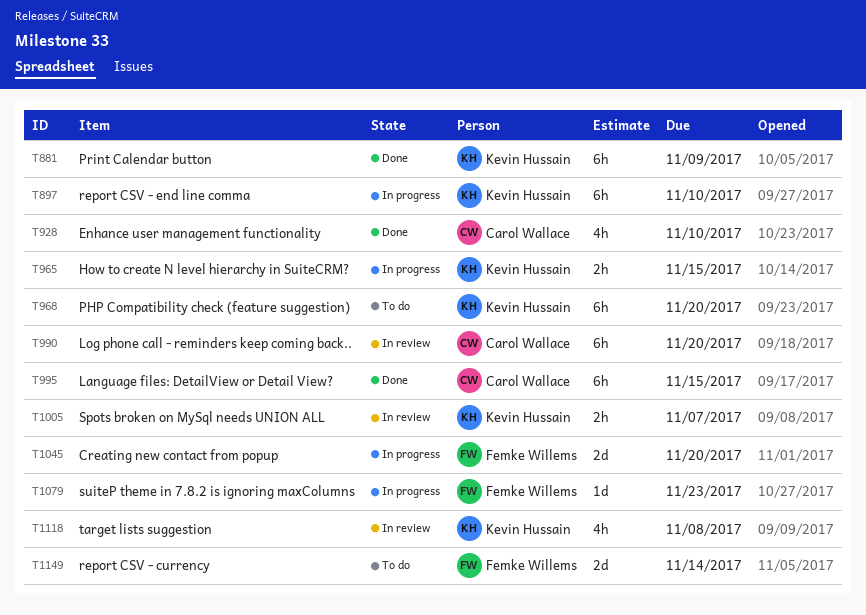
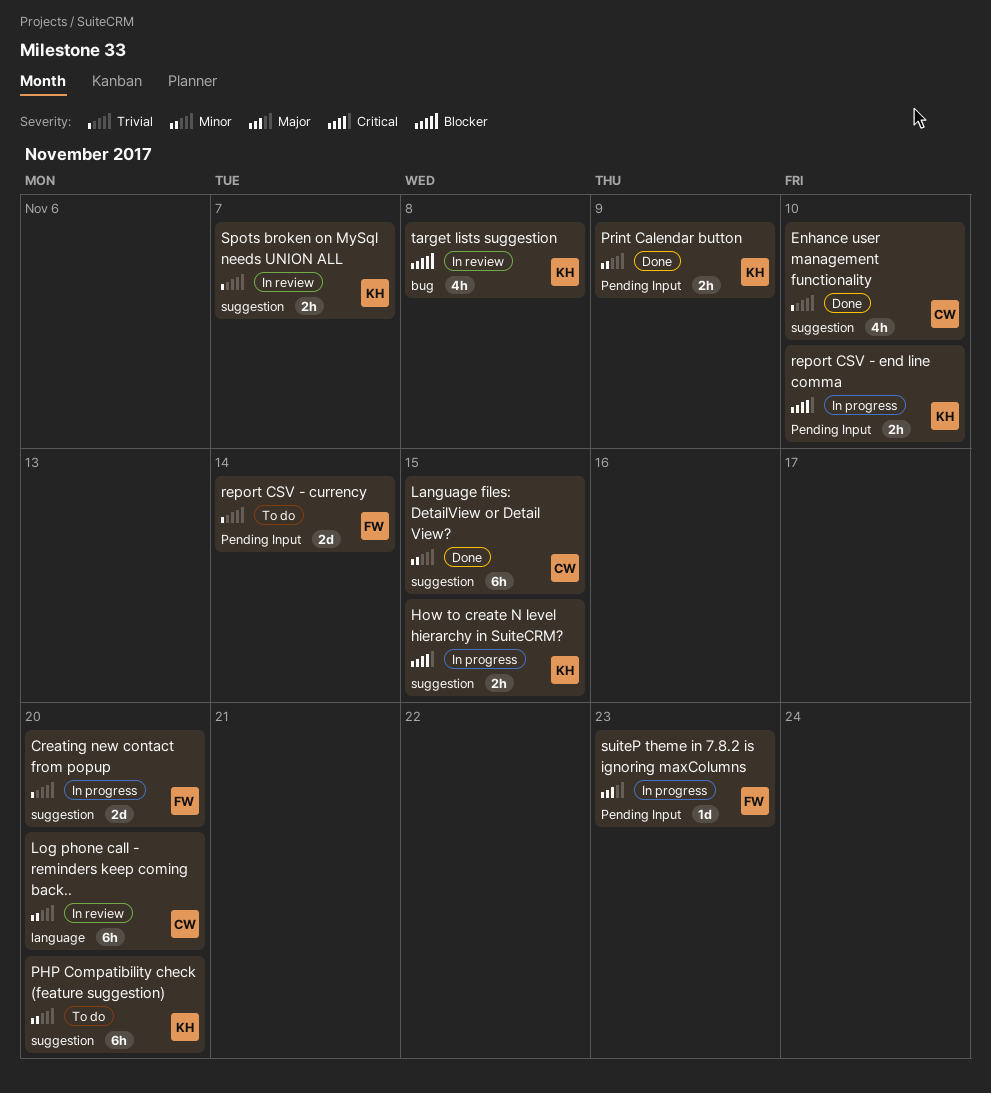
Print Calendar button, estimate: 6h -> 2h
report CSV - end line comma, estimate: 6h -> 2h

